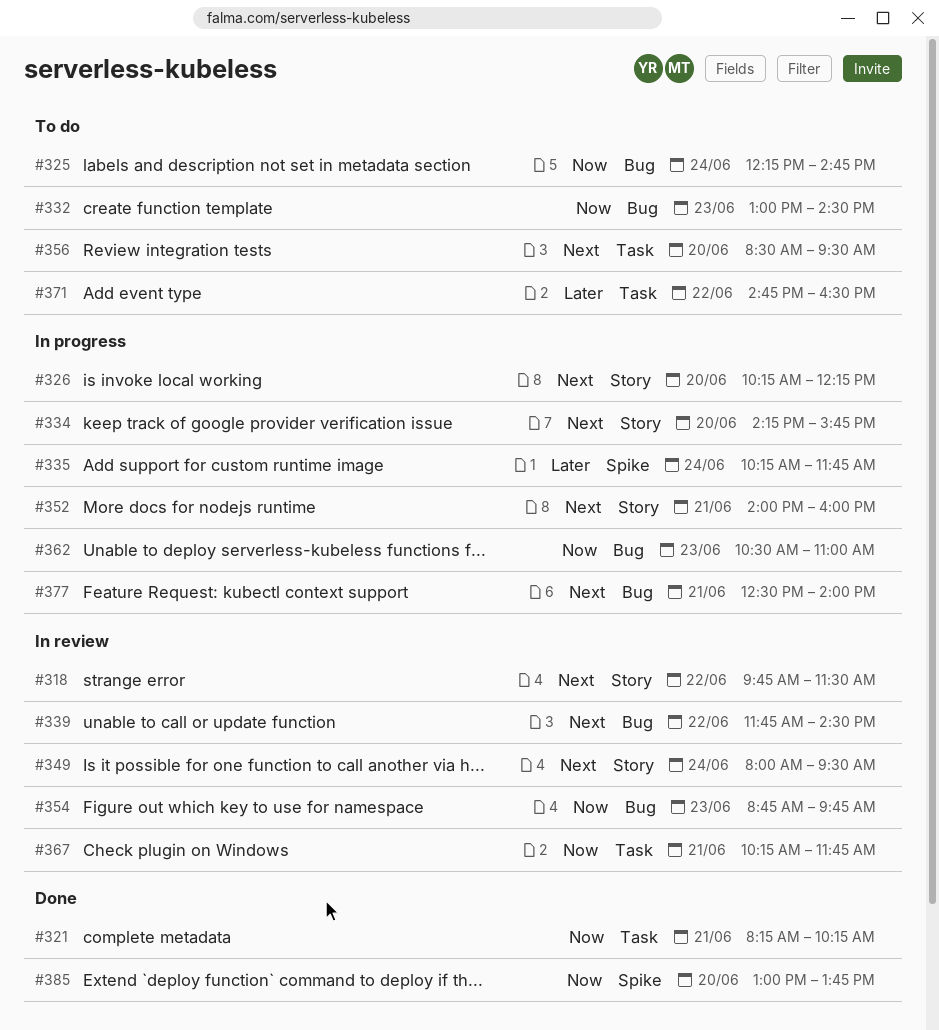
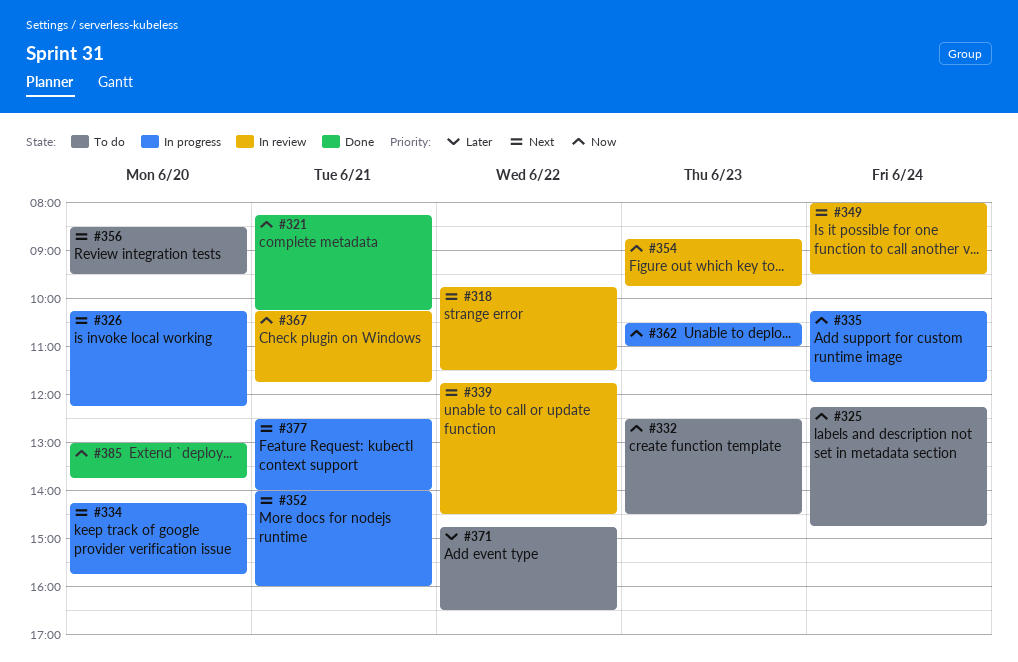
#332, begins: 13:00 -> 12:30
#335, priority: Later -> Now

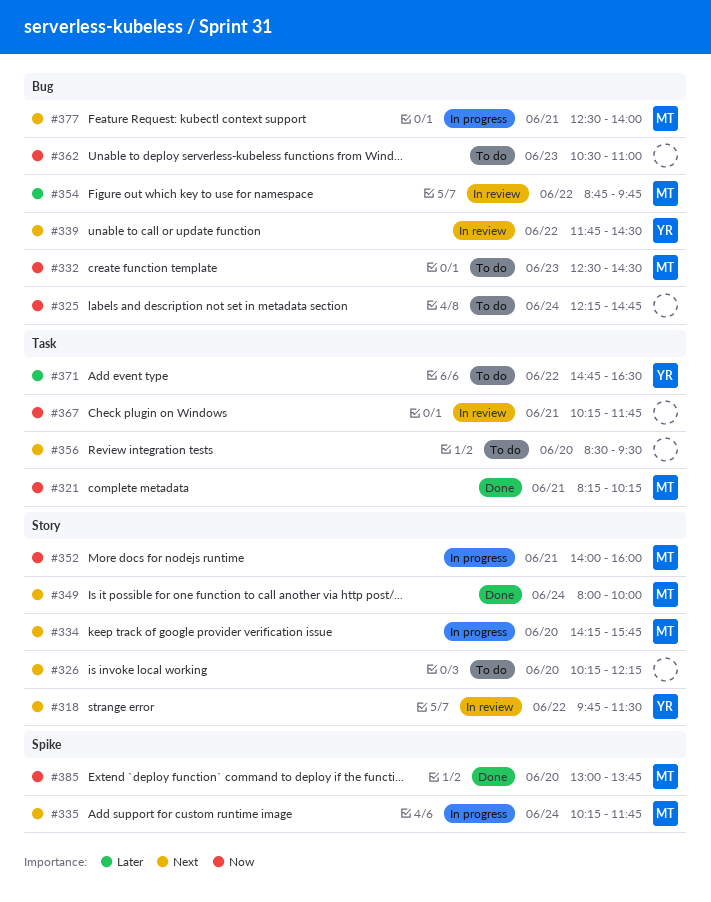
#326, status: In progress -> To do
#335, priority: Now -> Next
#349, status: In review -> Done
#349, ends: 09:30 -> 10:00
#352, priority: Next -> Now
#354, priority: Now -> Later
#354, day: Jun 23 -> Jun 22
#362, status: In progress -> To do

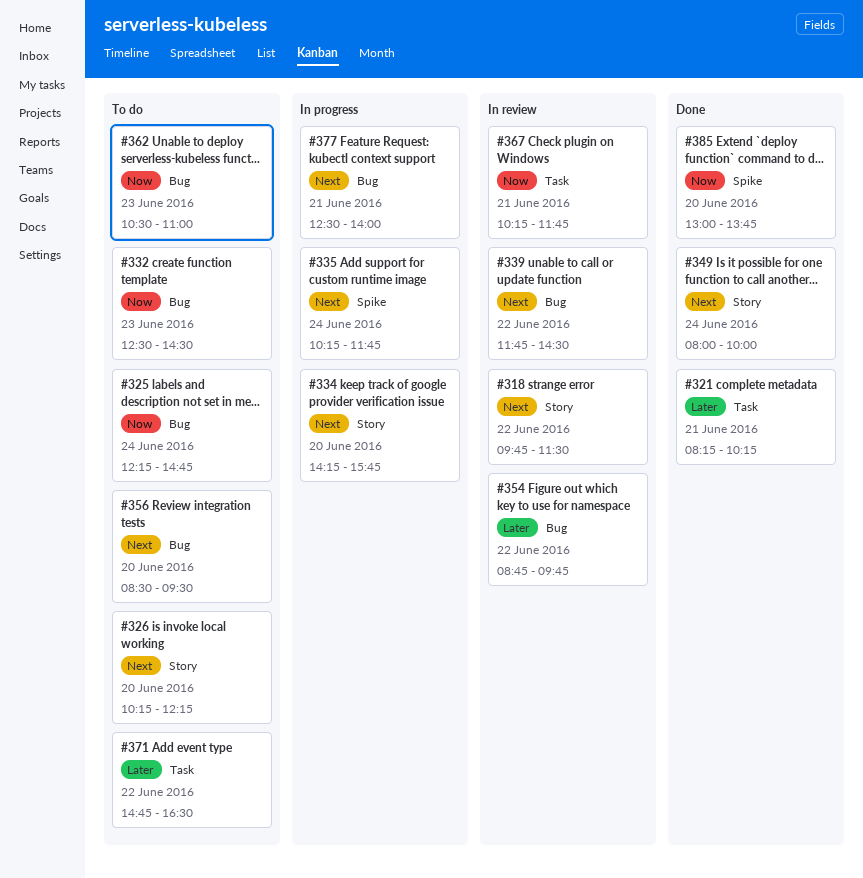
#321, priority: Now -> Later
#352: present -> none
#356, label: Task -> Bug

